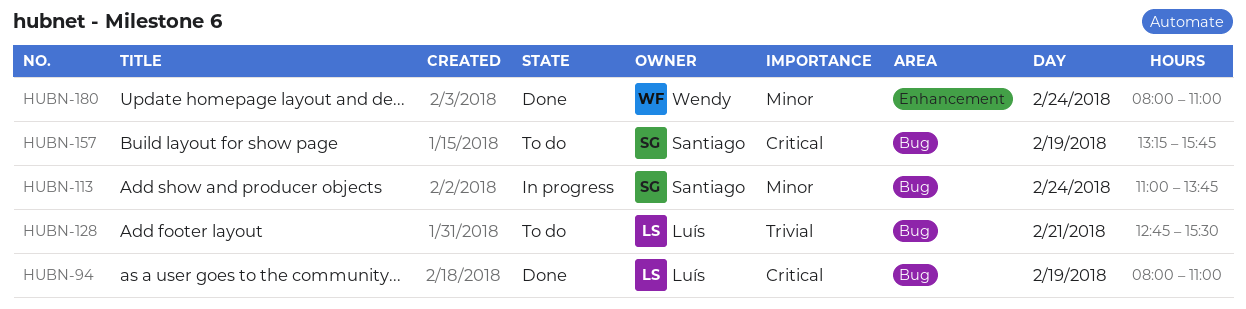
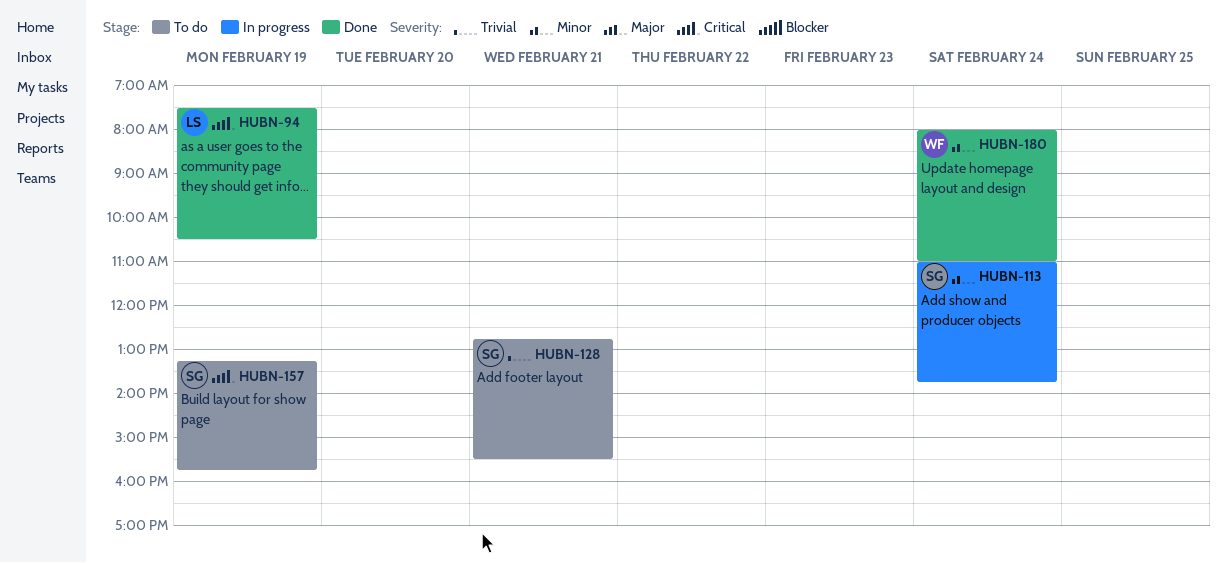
HUBN-94, begins: 08:00 -> 07:30
HUBN-94, ends: 11:00 -> 10:30
HUBN-128, owner: Luís -> Santiago

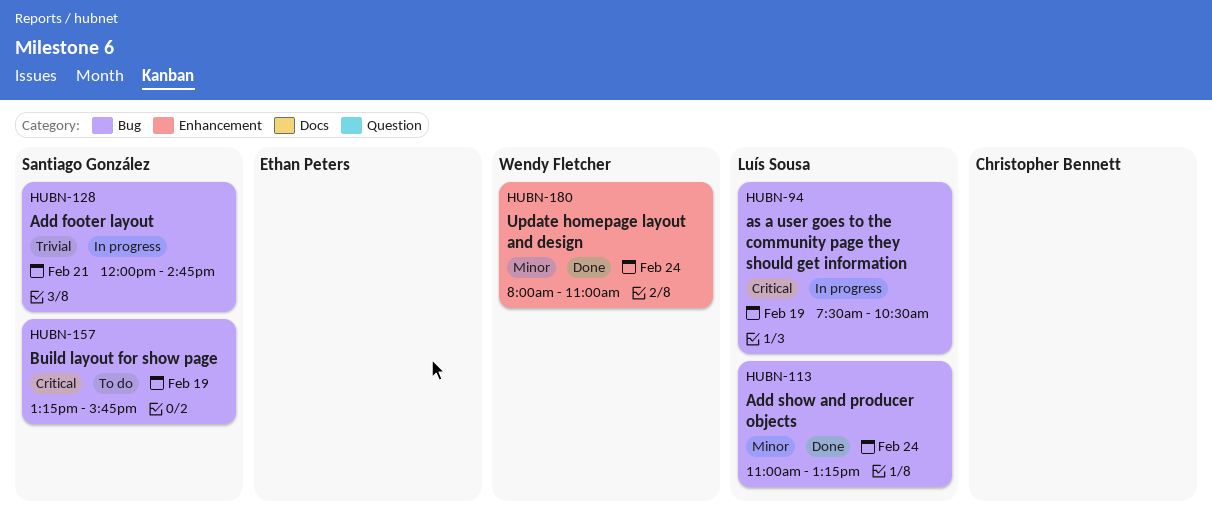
HUBN-94, status: Done -> In progress
HUBN-113, status: In progress -> Done
HUBN-113, owner: Santiago González -> Luís Sousa
HUBN-113, ends: 13:45 -> 13:15
HUBN-128, status: To do -> In progress
HUBN-128, begins: 12:45 -> 12:00
HUBN-128, ends: 15:30 -> 14:45

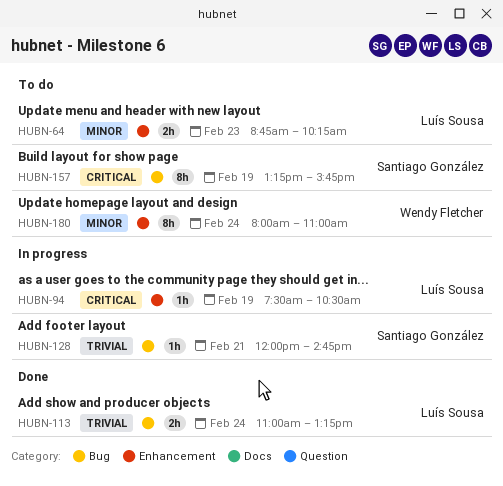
HUBN-64: none -> present
HUBN-94, label: Bug -> Enhancement
HUBN-113, priority: Minor -> Trivial
HUBN-180, status: Done -> To do

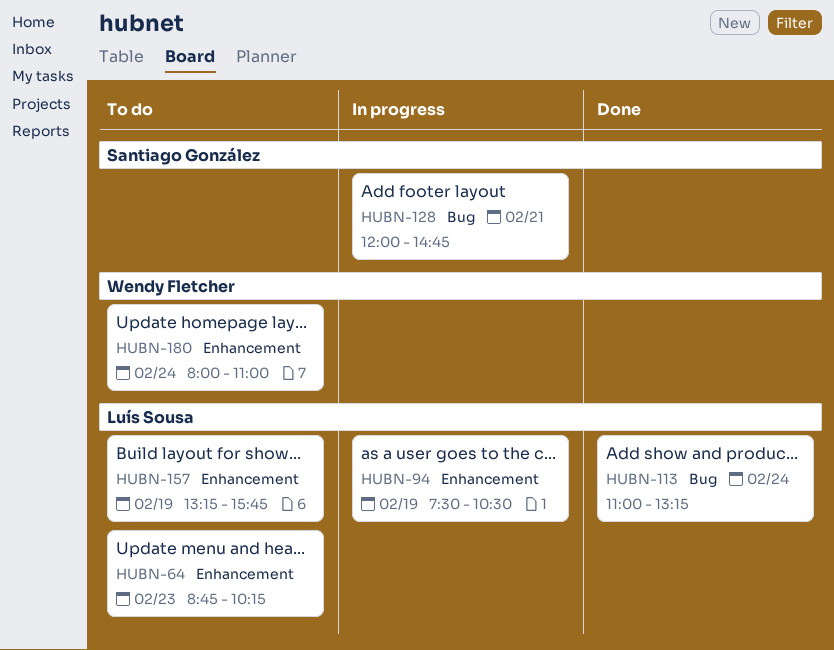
HUBN-157, owner: Santiago González -> Luís Sousa
HUBN-157, label: Bug -> Enhancement

